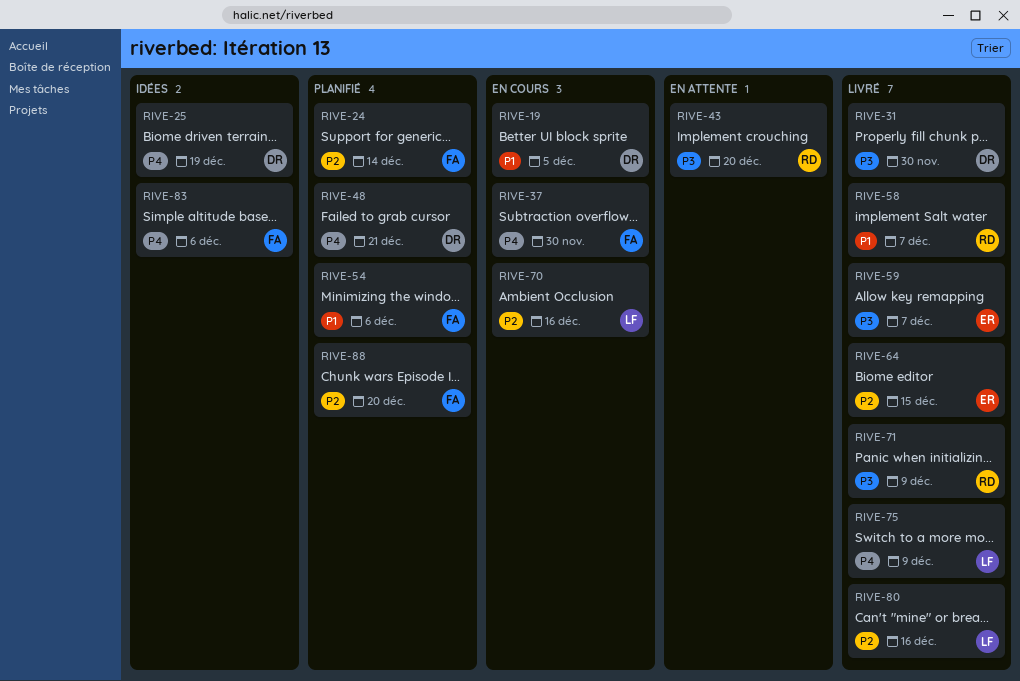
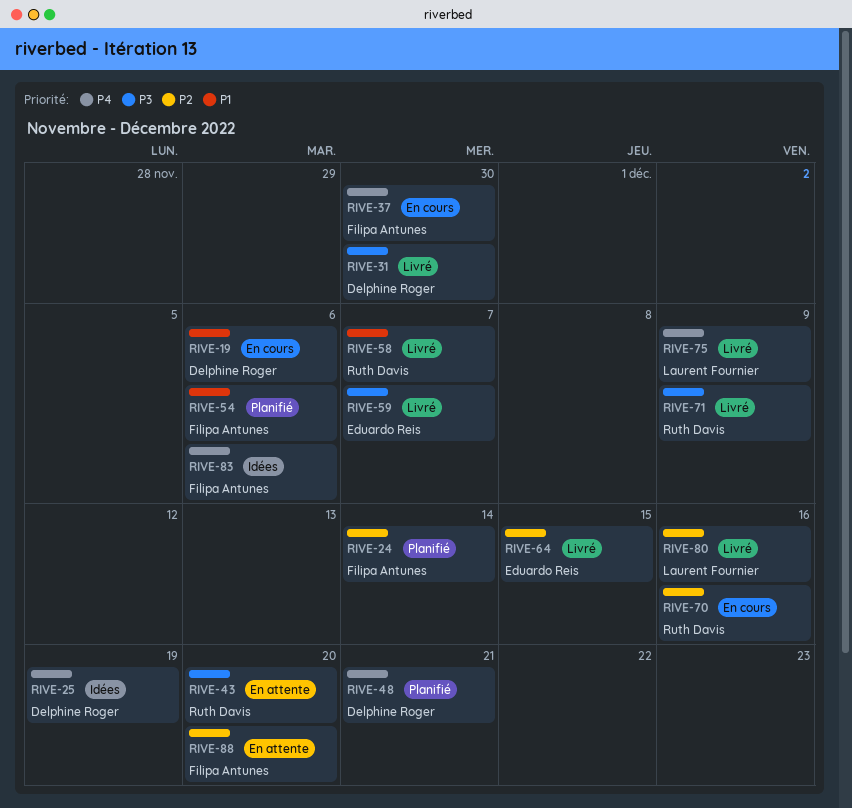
RIVE-19, due: Dec 5 -> Dec 6
RIVE-70, owner: Laurent Fournier -> Ruth Davis
RIVE-88, status: Planifié -> En attente

